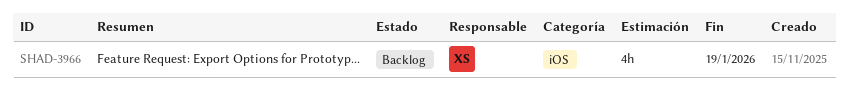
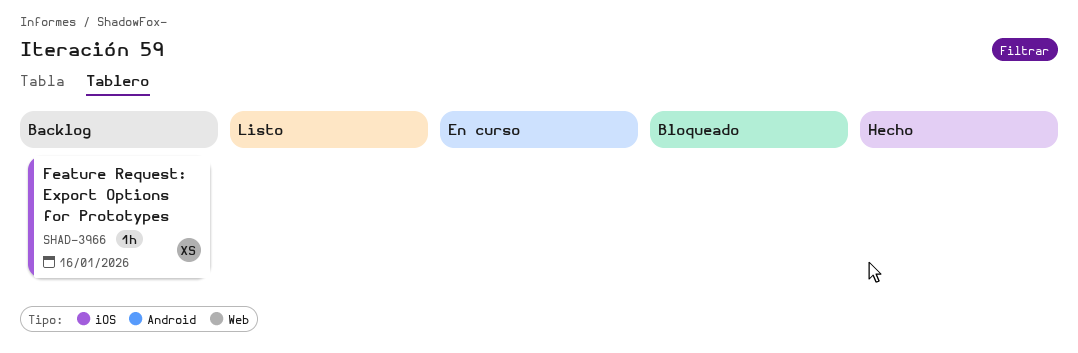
SHAD-3966, estimate: 4h -> 1h
SHAD-3966, due: Jan 19 -> Jan 16

